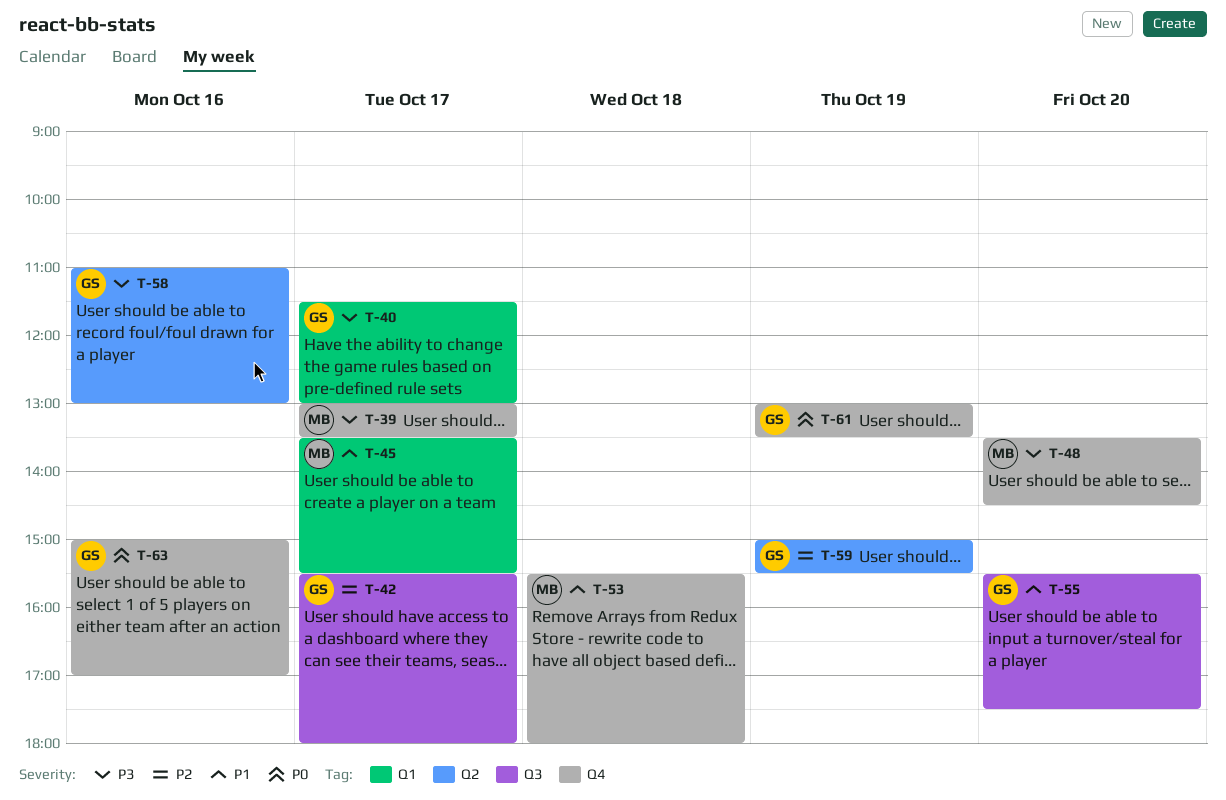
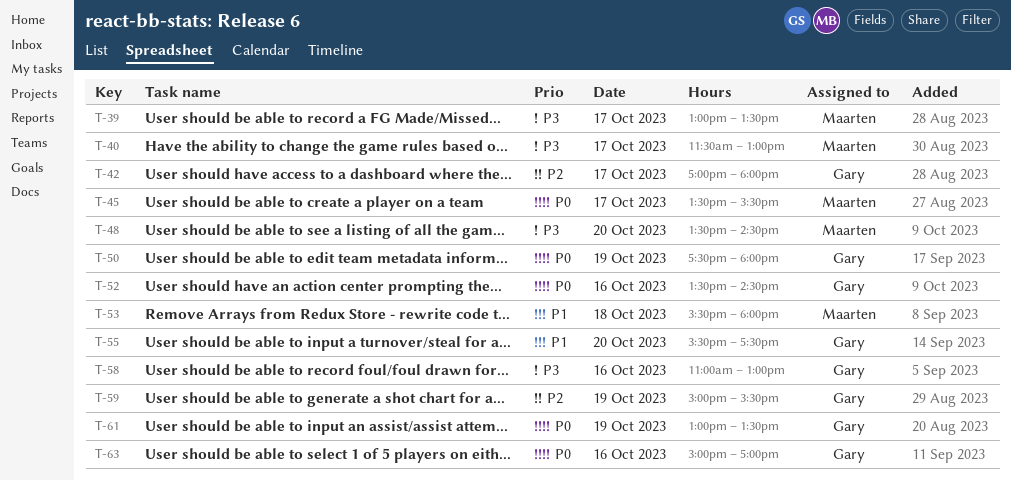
T-40, owner: Gary -> Maarten
T-42, begins: 15:30 -> 17:00
T-45, priority: P1 -> P0
T-50: none -> present
T-52: none -> present

